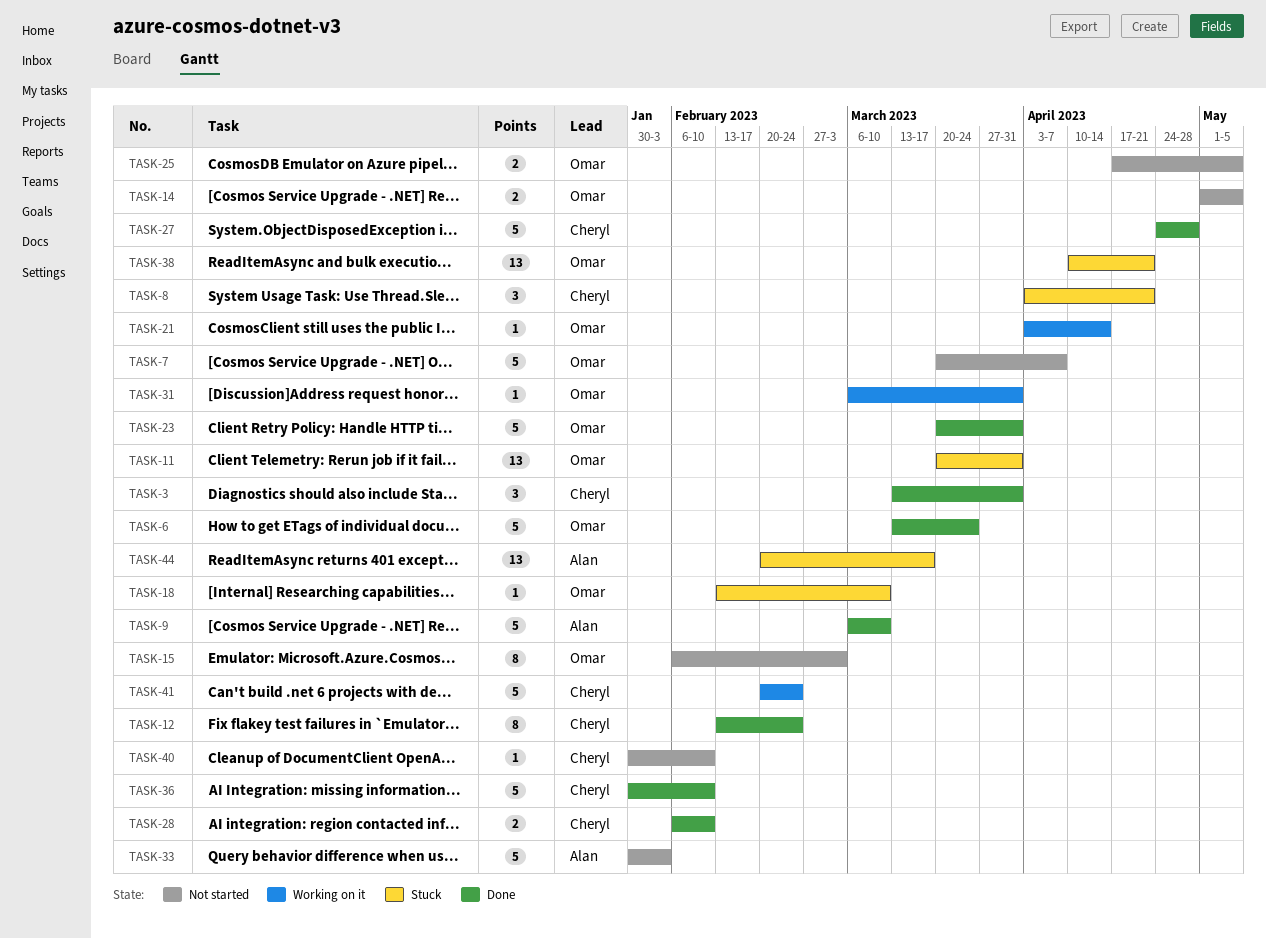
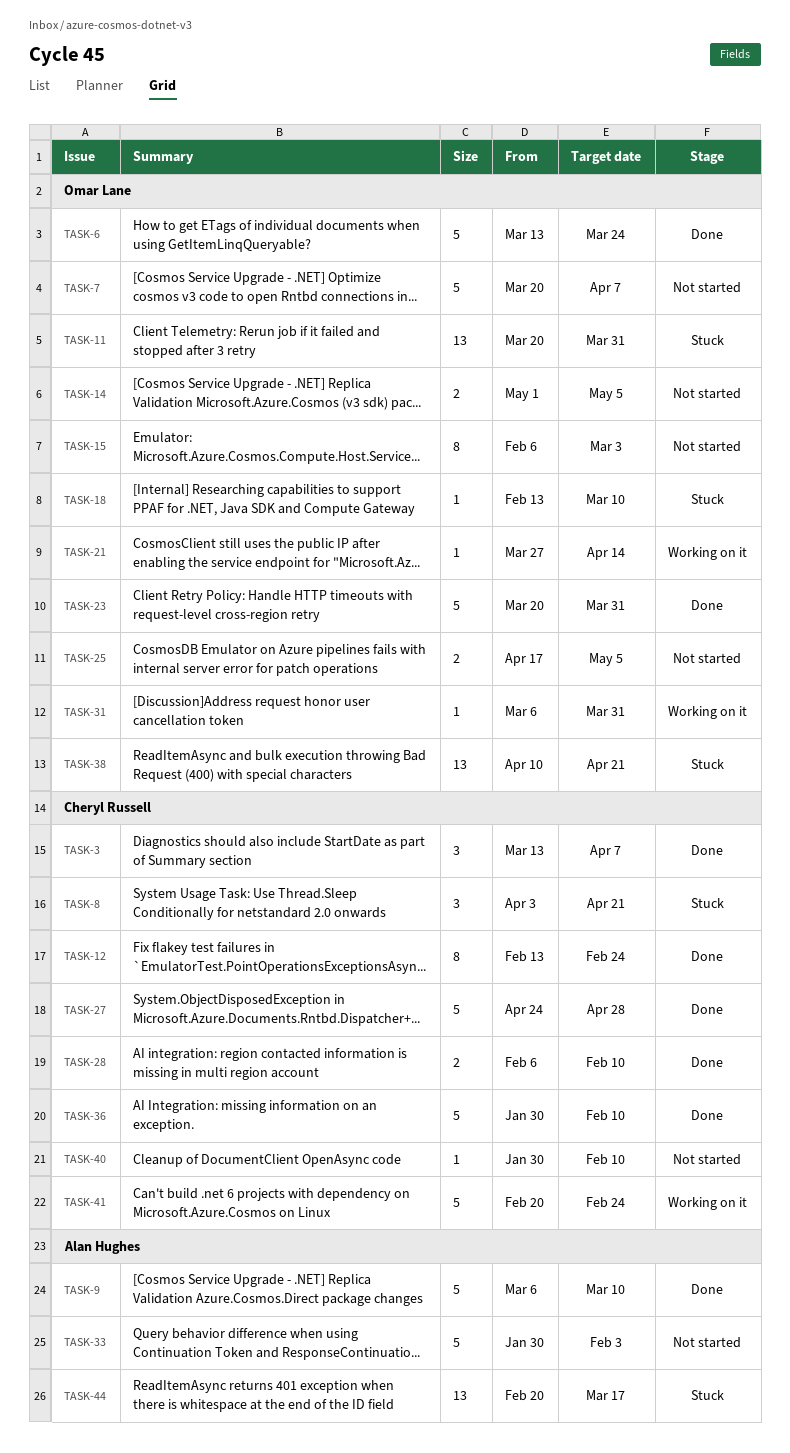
TASK-3, due: Mar 31 -> Apr 7
TASK-21, start: Apr 3 -> Mar 27

